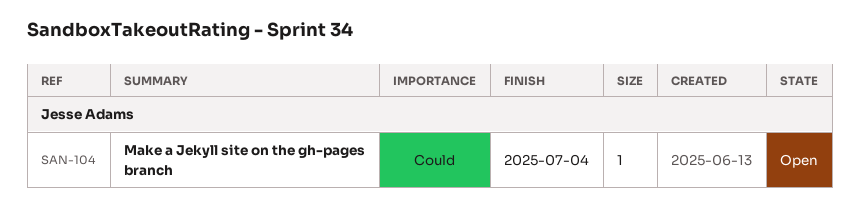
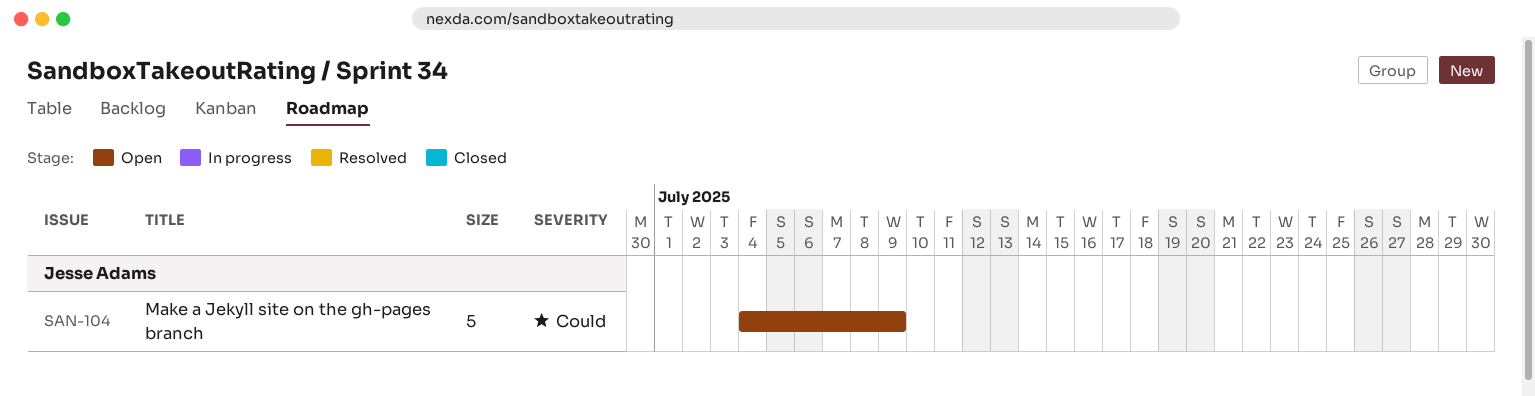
SAN-104, estimate: 1 -> 5
SAN-104, due: Jul 4 -> Jul 9

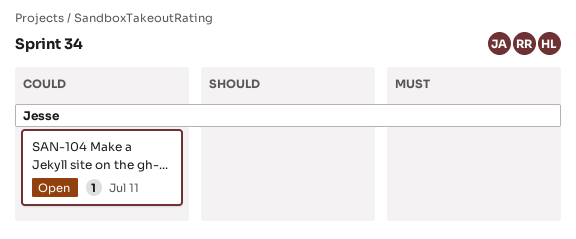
SAN-104, estimate: 5 -> 1
SAN-104, due: Jul 9 -> Jul 11

